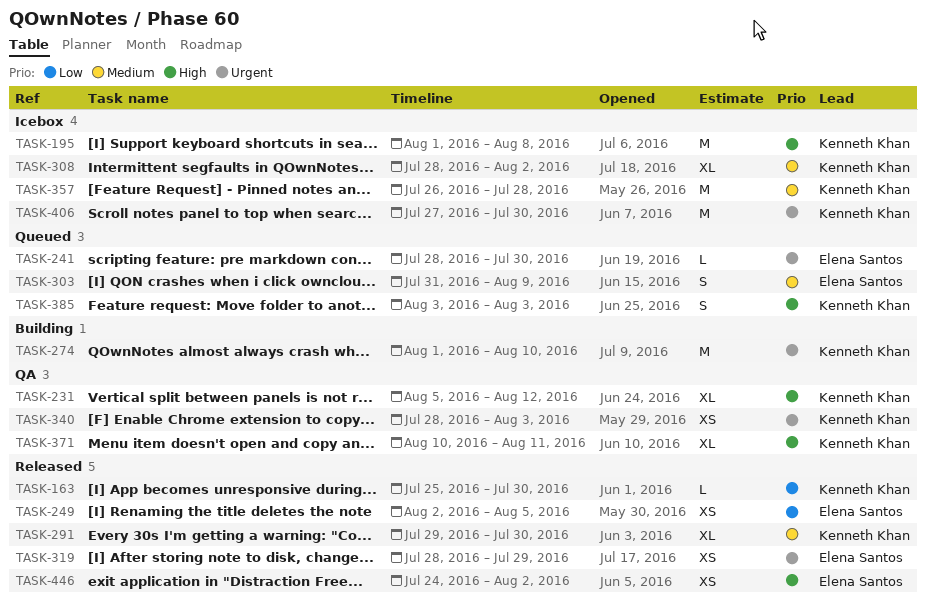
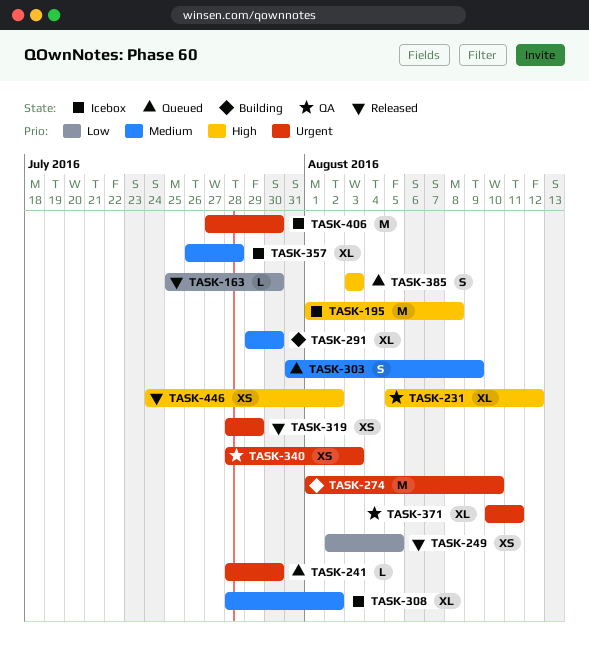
TASK-291, status: Released -> Building
TASK-357, estimate: M -> XL
TASK-371, priority: High -> Urgent

